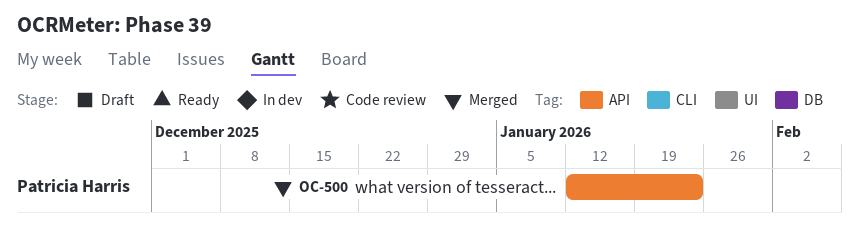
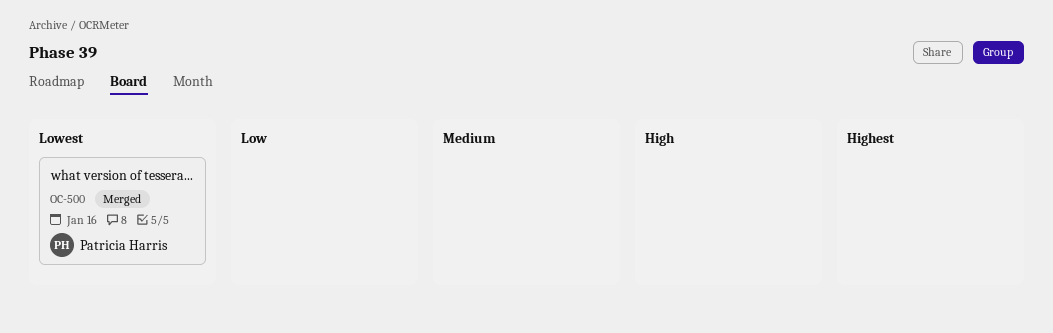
OC-500, due: Jan 23 -> Jan 16

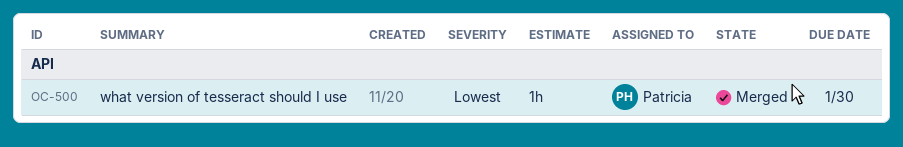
OC-500, due: Jan 16 -> Jan 30

